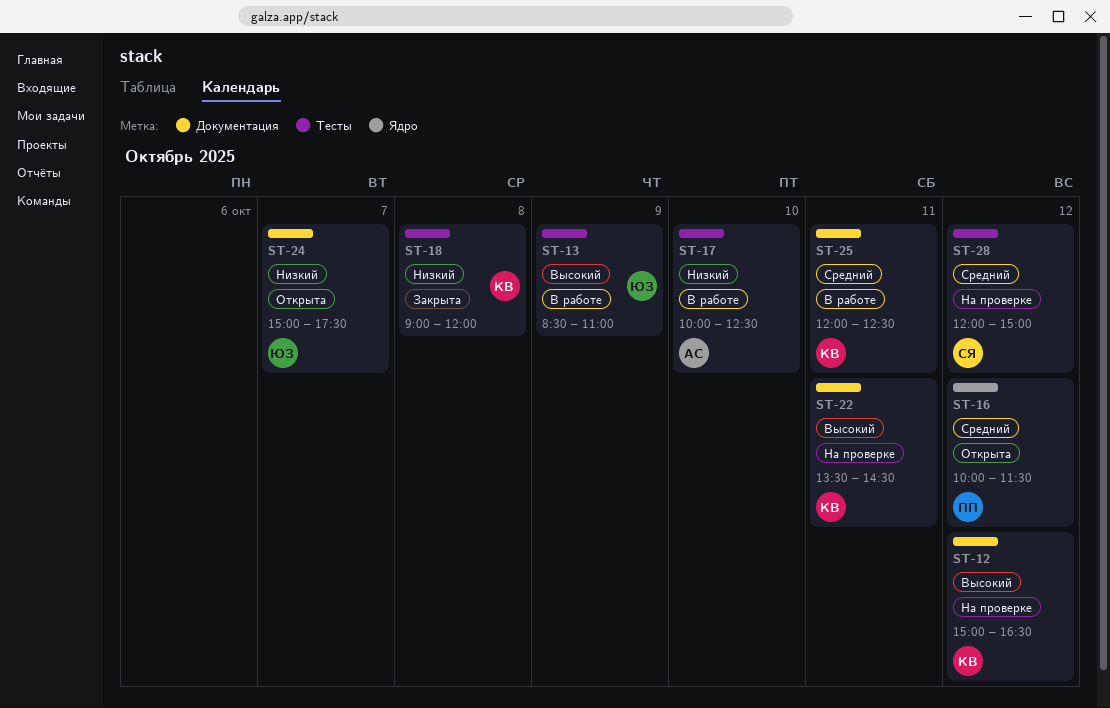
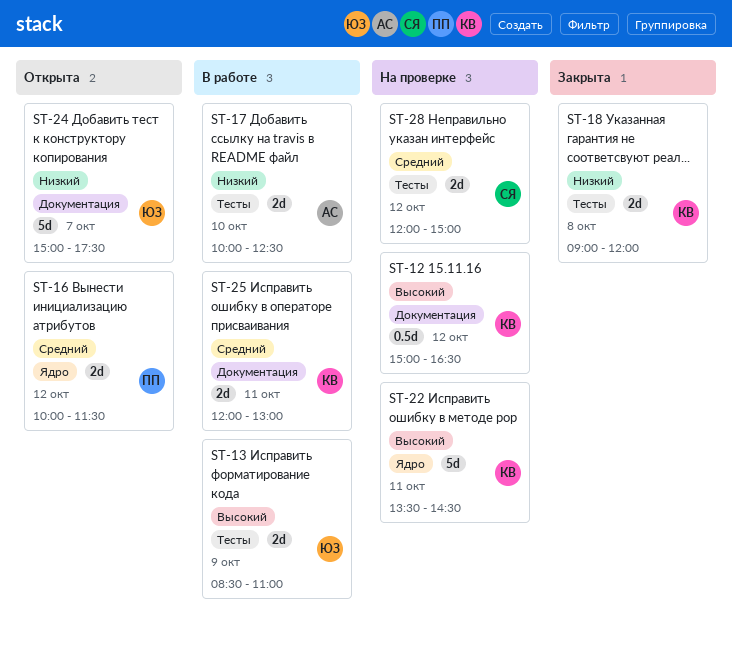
ST-22, label: Документация -> Ядро
ST-25, ends: 12:30 -> 13:00

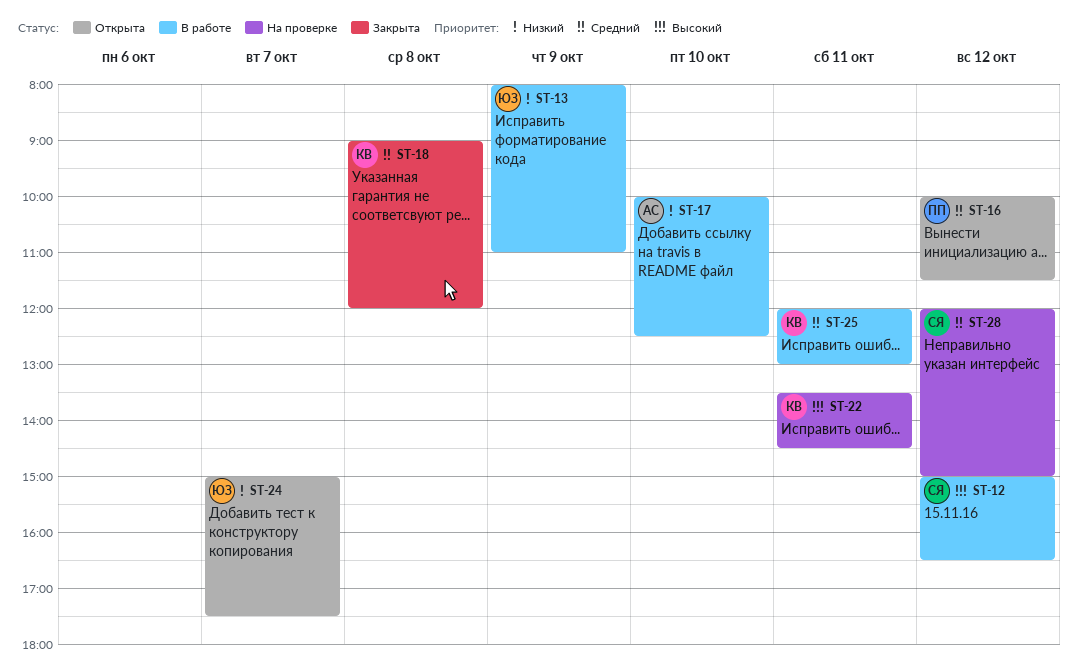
ST-12, status: На проверке -> В работе
ST-12, owner: КВ -> СЯ
ST-13, priority: Высокий -> Низкий
ST-13, begins: 08:30 -> 08:00
ST-18, priority: Низкий -> Средний

